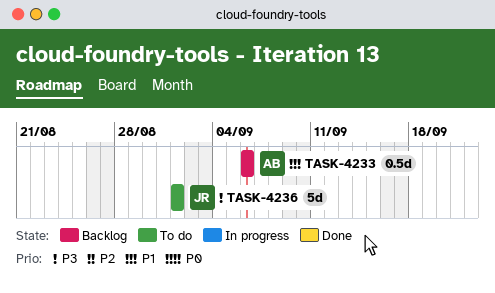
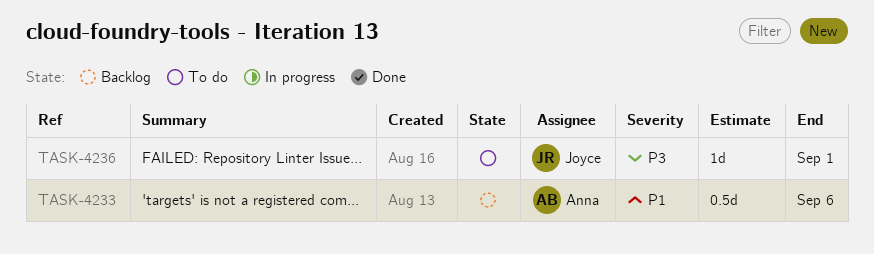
TASK-4236, estimate: 5d -> 1d

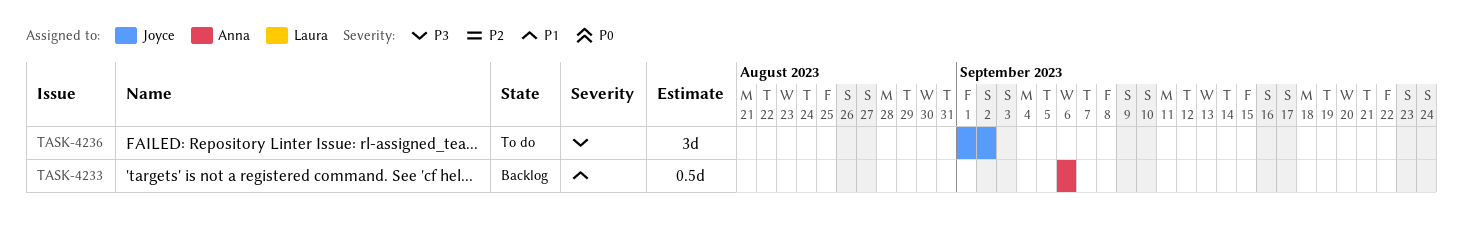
TASK-4236, estimate: 1d -> 3d
TASK-4236, due: Sep 1 -> Sep 2

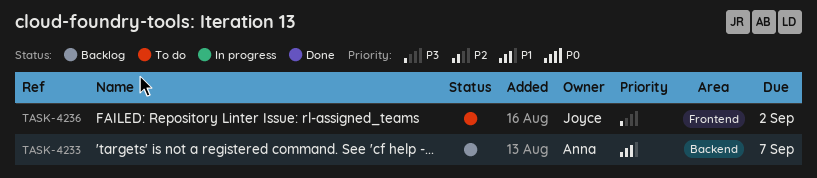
TASK-4233, due: Sep 6 -> Sep 7

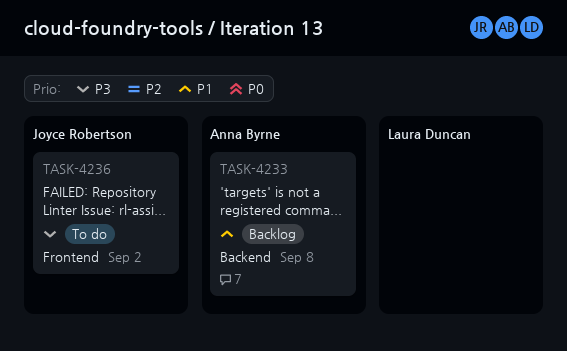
TASK-4233, due: Sep 7 -> Sep 8

